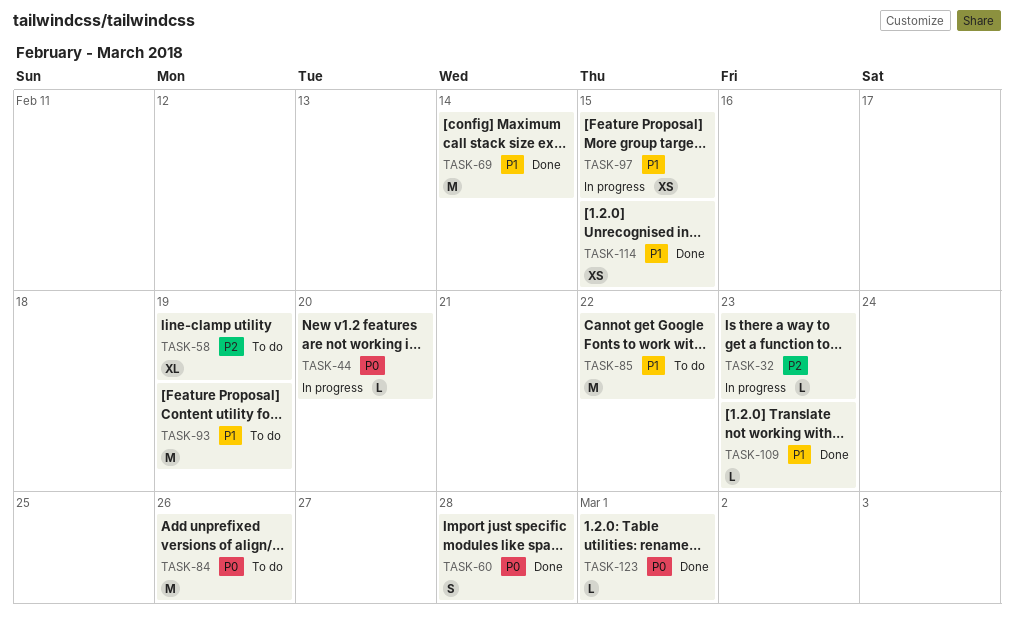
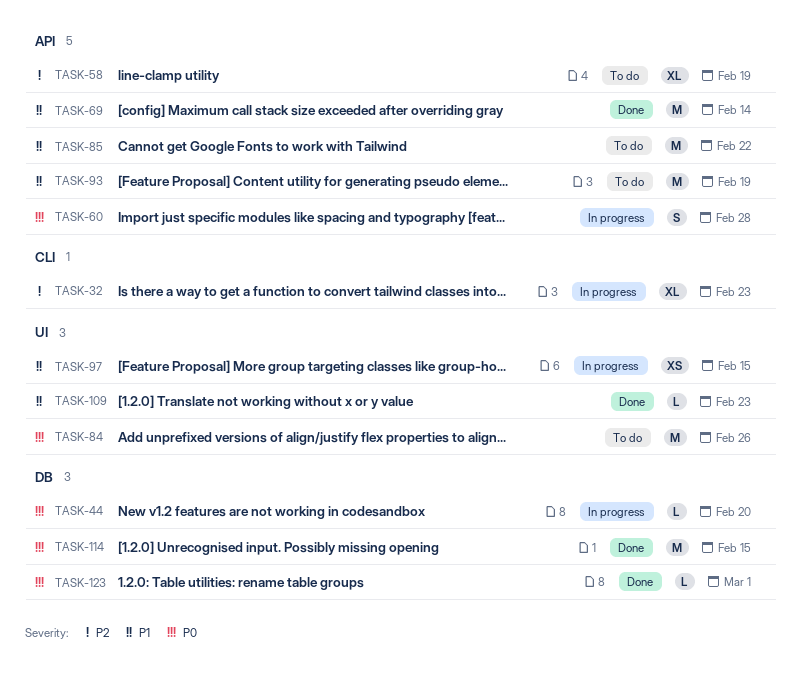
TASK-32, estimate: L -> XL
TASK-60, status: Done -> In progress
TASK-114, priority: P1 -> P0
TASK-114, estimate: XS -> M

